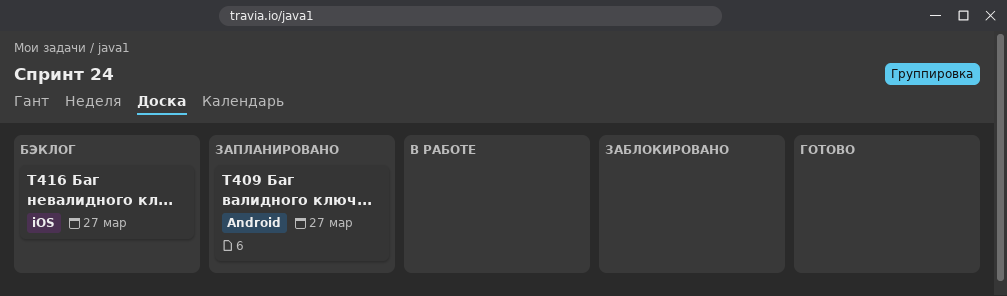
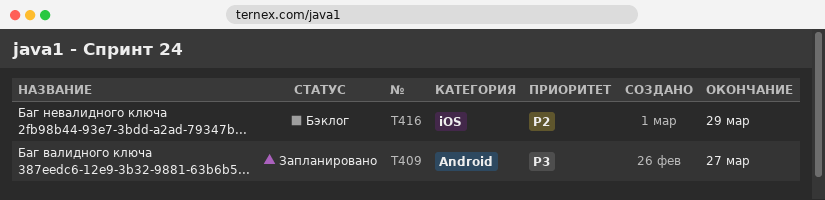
T416, due: Mar 27 -> Mar 29

